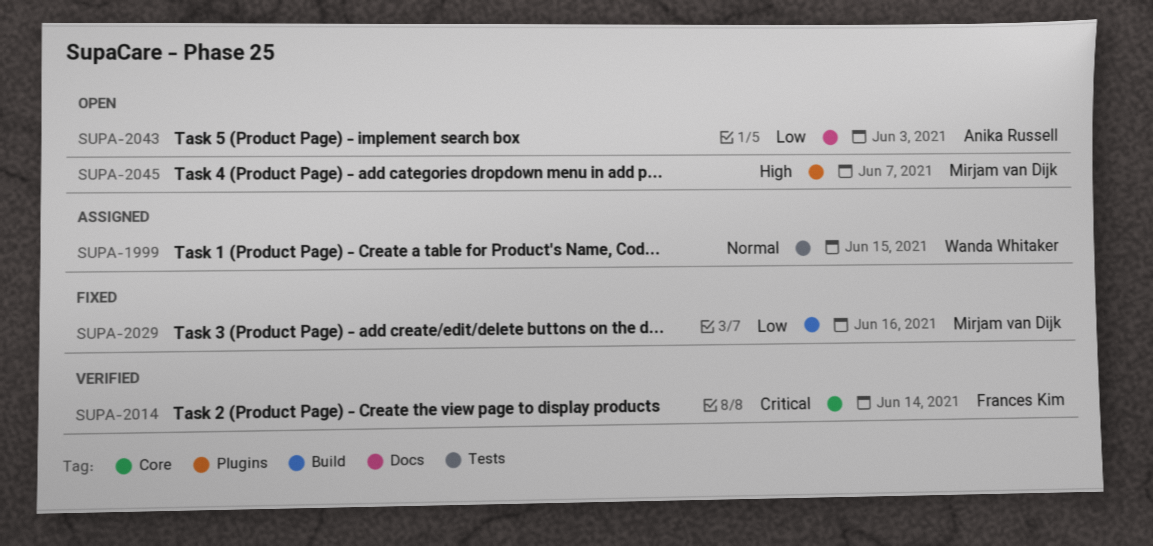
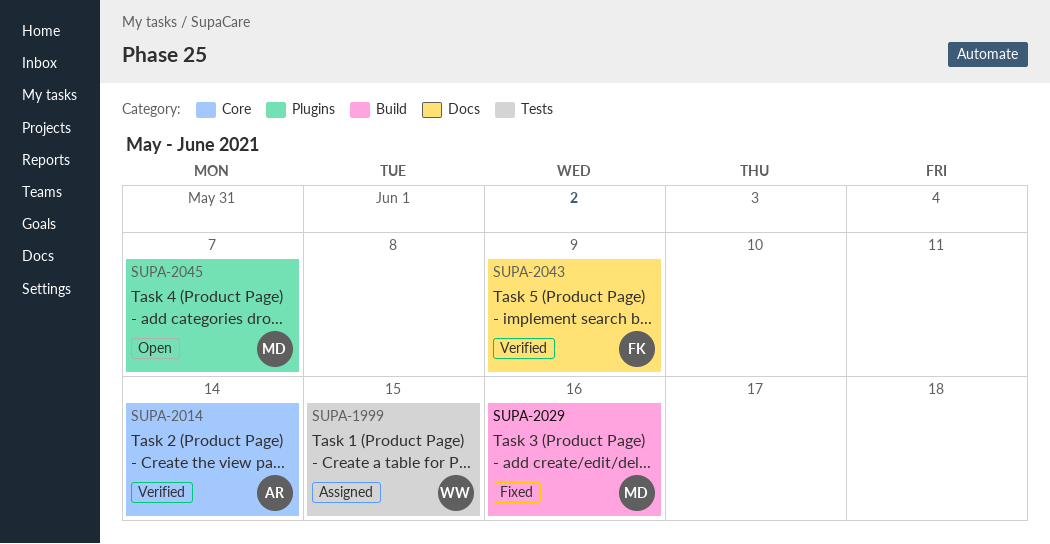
SUPA-2014, owner: Frances Kim -> Anika Russell
SUPA-2043, status: Open -> Verified
SUPA-2043, owner: Anika Russell -> Frances Kim
SUPA-2043, due: Jun 3 -> Jun 9

